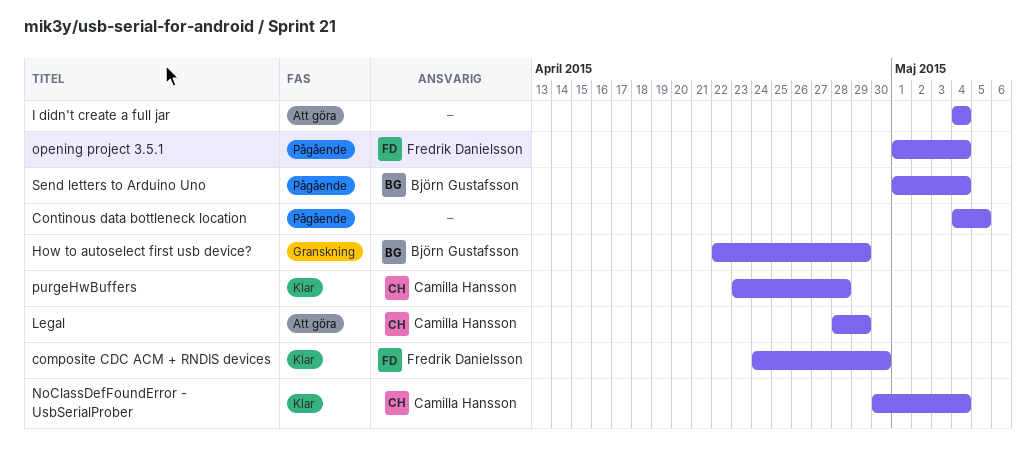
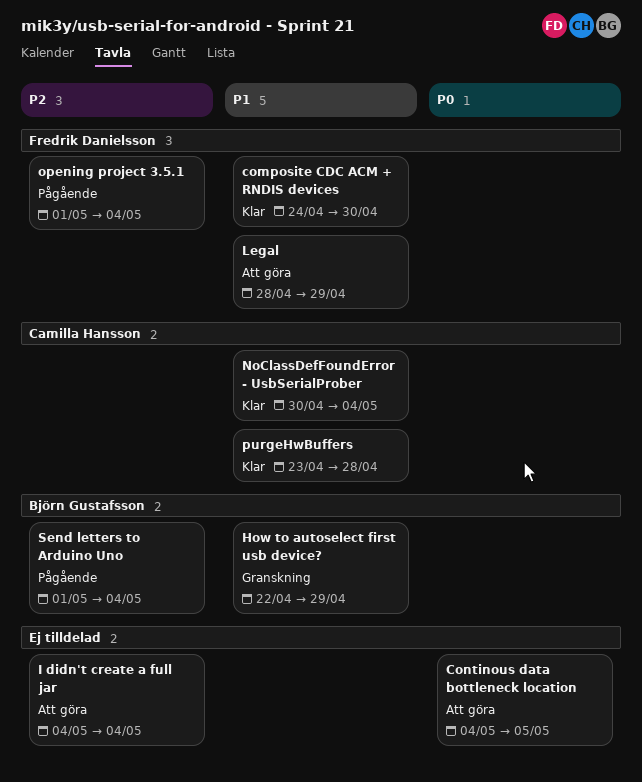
Continous data bottleneck location, status: Pågående -> Att göra
Legal, owner: Camilla Hansson -> Fredrik Danielsson

